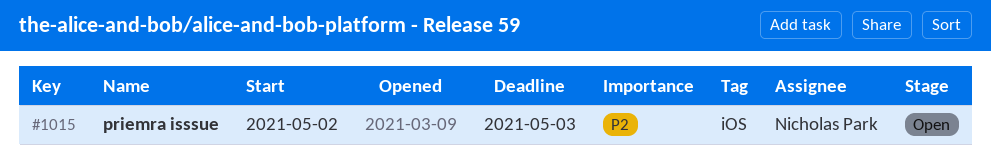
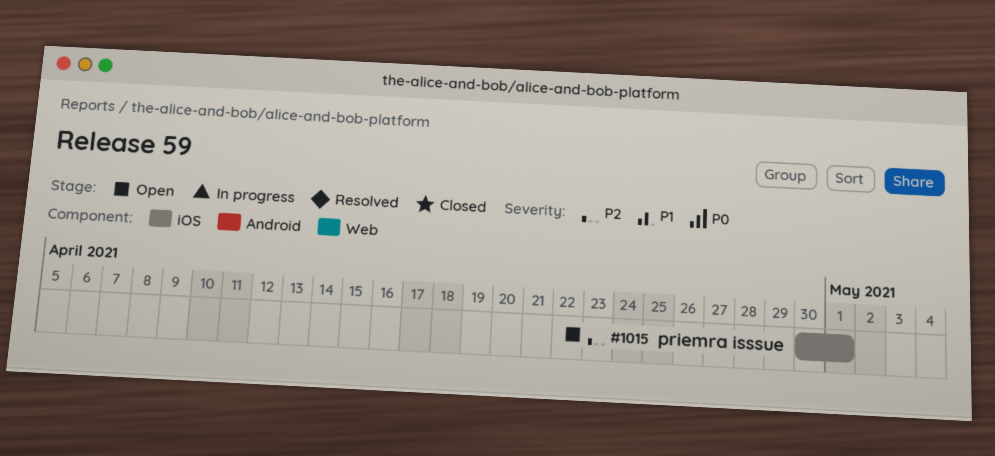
#1015, start: May 2 -> Apr 30
#1015, due: May 3 -> May 1

